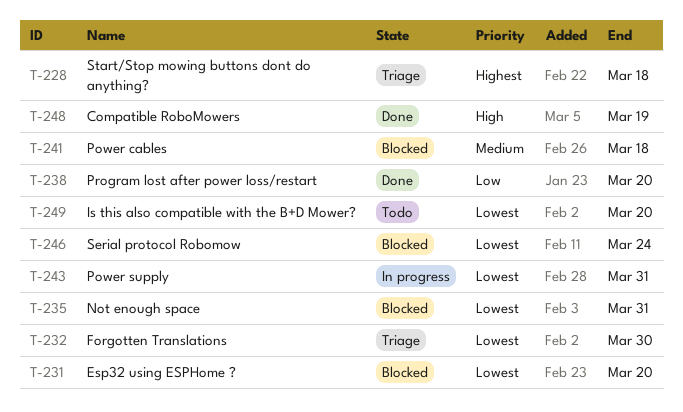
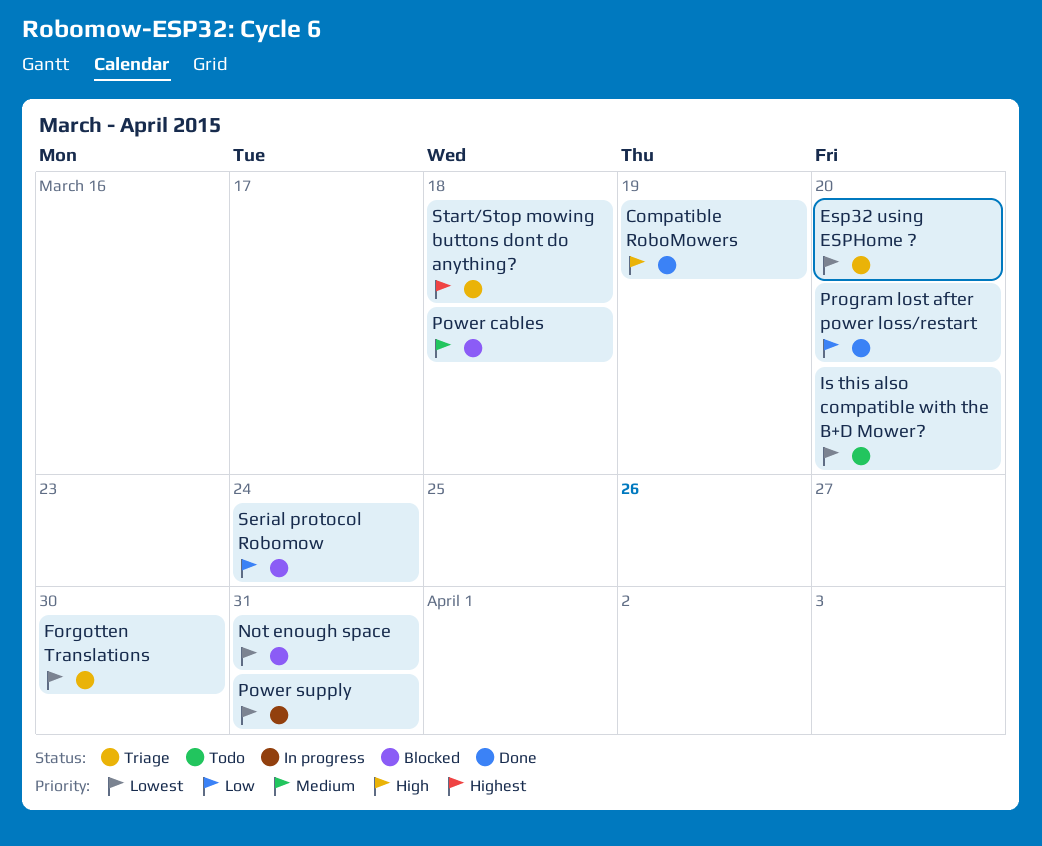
Esp32 using ESPHome ?, status: Blocked -> Triage
Serial protocol Robomow, priority: Lowest -> Low

